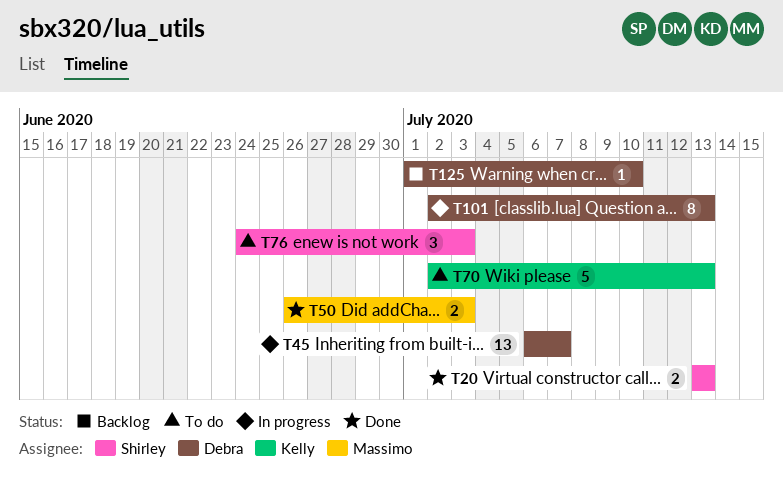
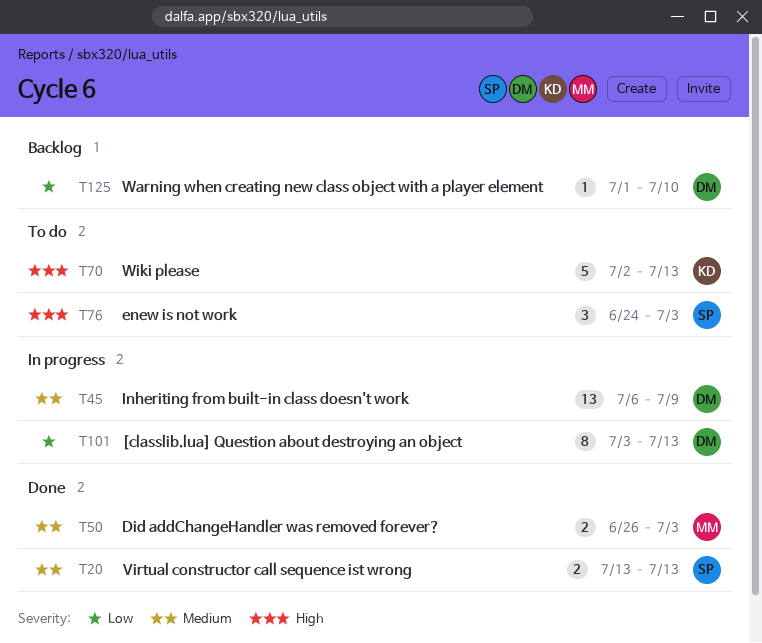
T45, due: Jul 7 -> Jul 9
T101, start: Jul 2 -> Jul 3

